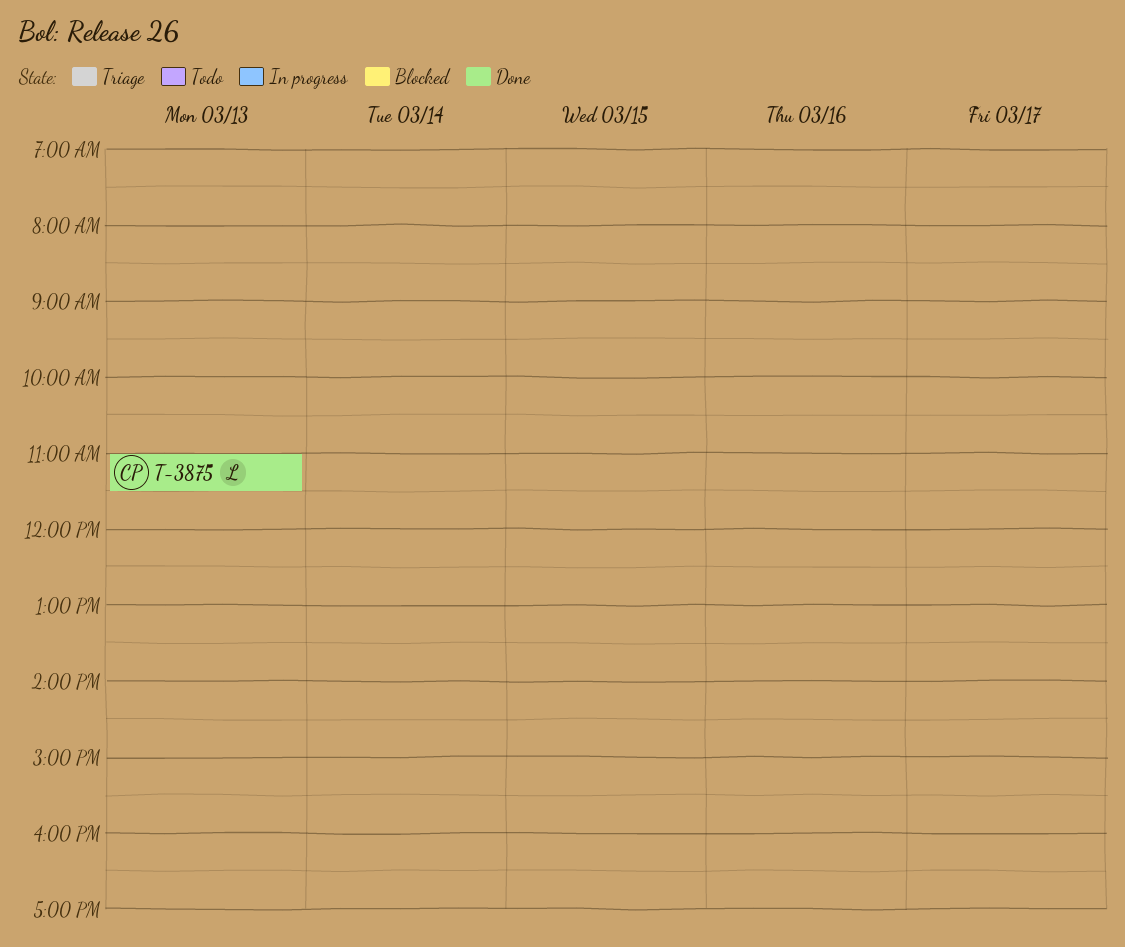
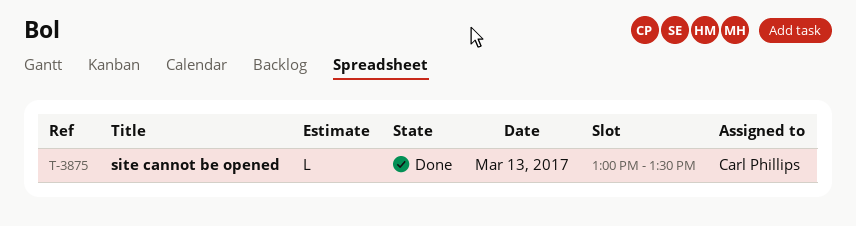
T-3875, begins: 11:00 -> 13:00
T-3875, ends: 11:30 -> 13:30

